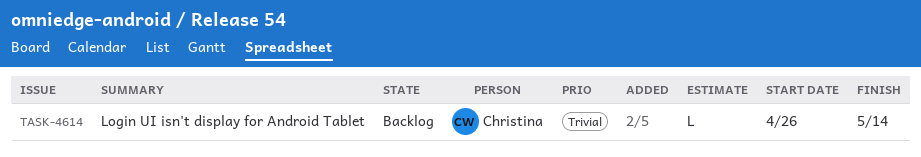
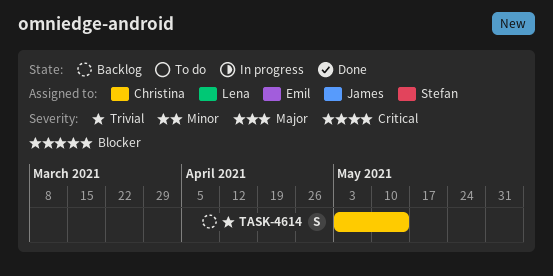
TASK-4614, estimate: L -> S
TASK-4614, start: Apr 26 -> May 3

